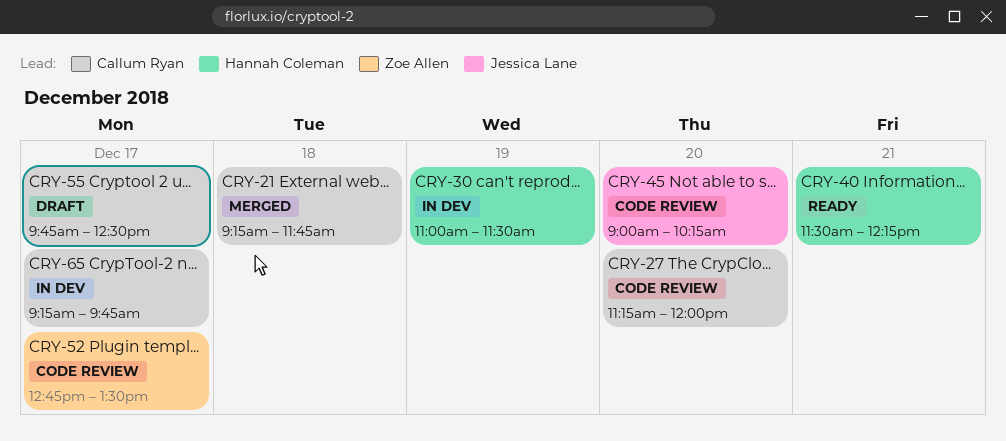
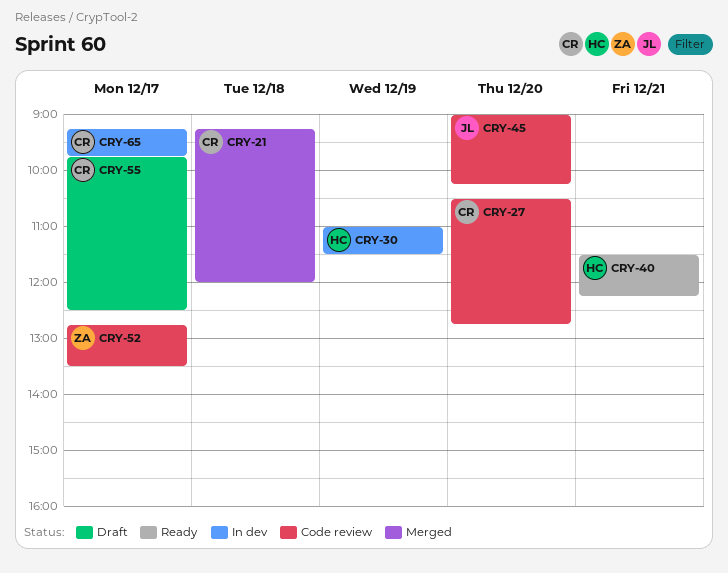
CRY-21, ends: 11:45 -> 12:00
CRY-27, begins: 11:15 -> 10:30
CRY-27, ends: 12:00 -> 12:45

